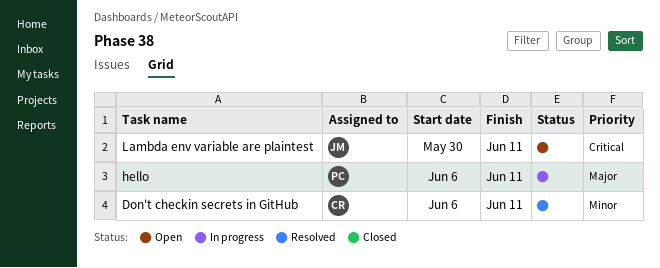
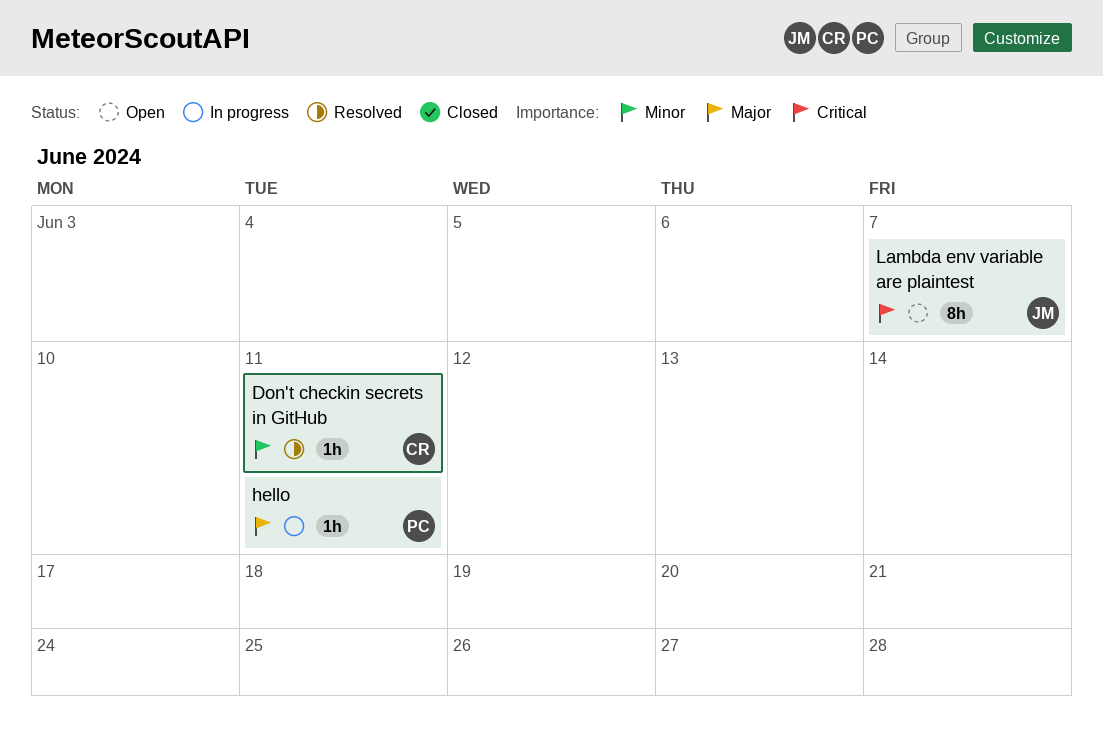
Lambda env variable are plaintest, due: Jun 11 -> Jun 7

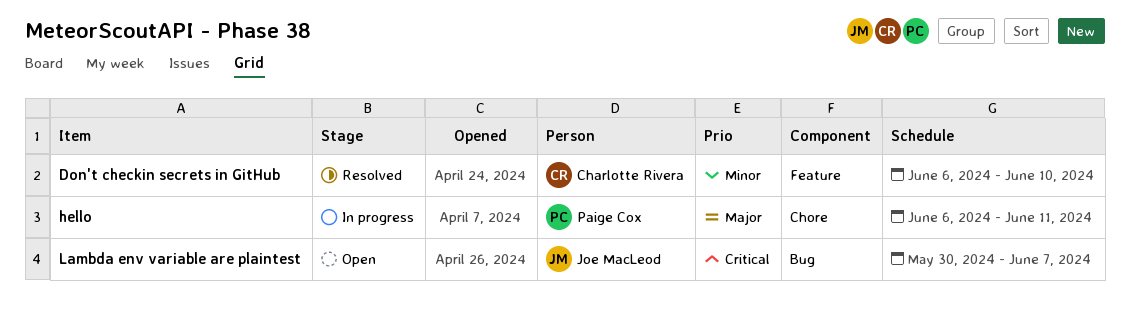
Don't checkin secrets in GitHub, due: Jun 11 -> Jun 10

